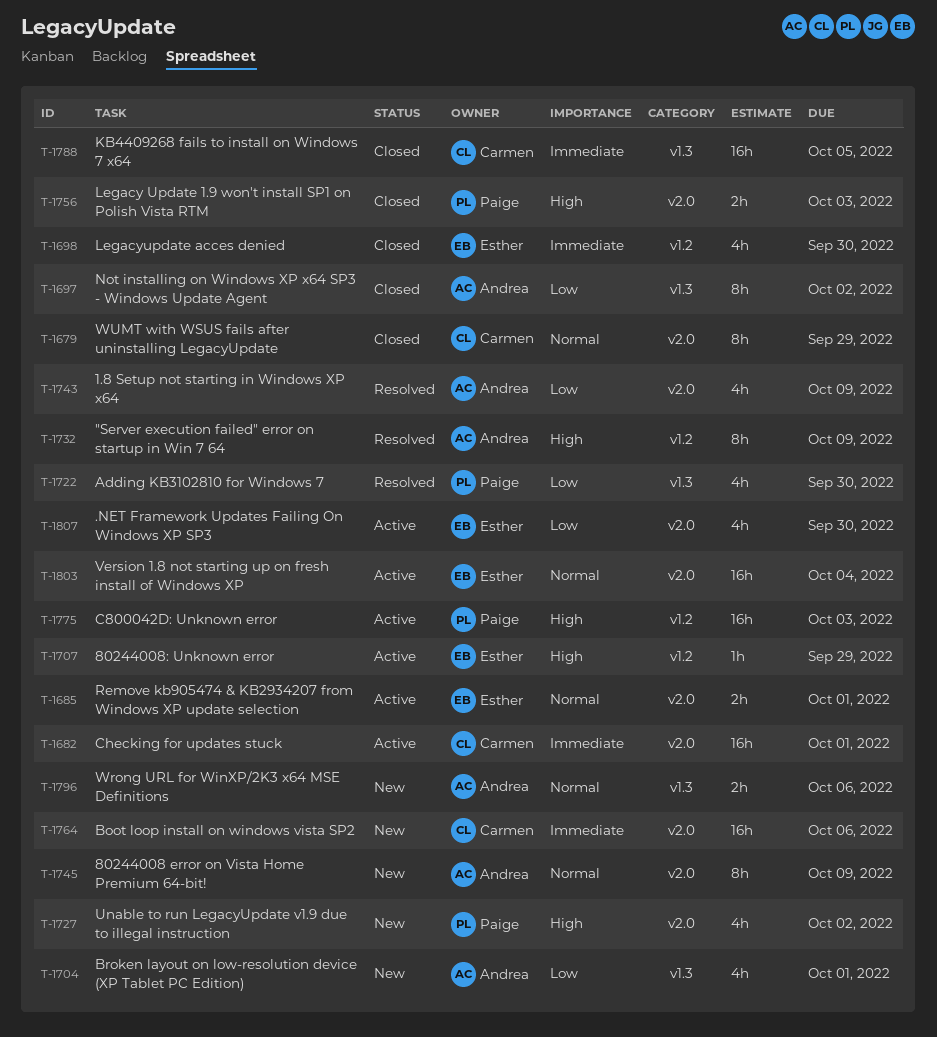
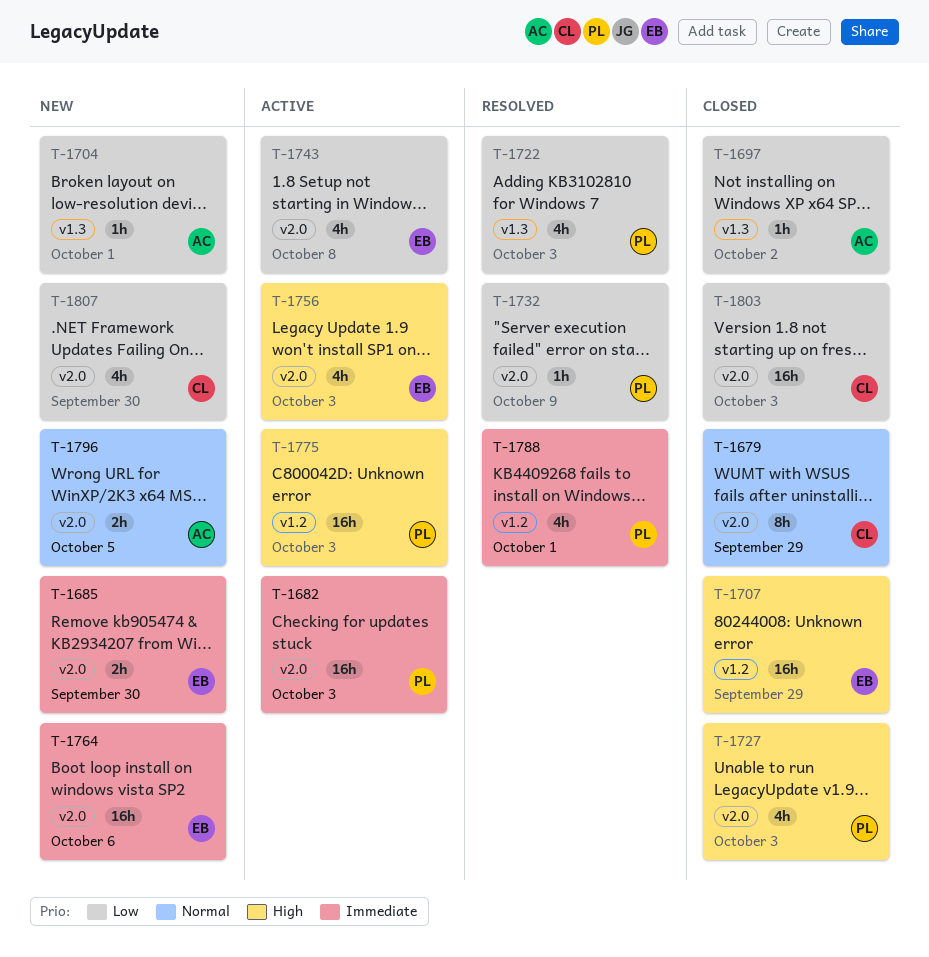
T-1682, owner: Carmen -> Paige
T-1682, due: Oct 1 -> Oct 3
T-1685, status: Active -> New
T-1685, priority: Normal -> Immediate
T-1685, due: Oct 1 -> Sep 30
T-1697, estimate: 8h -> 1h
T-1698: present -> none
T-1704, estimate: 4h -> 1h
T-1707, status: Active -> Closed
T-1707, estimate: 1h -> 16h
T-1722, due: Sep 30 -> Oct 3
T-1727, status: New -> Closed
T-1727, due: Oct 2 -> Oct 3
T-1732, owner: Andrea -> Paige
T-1732, priority: High -> Low
T-1732, label: v1.2 -> v2.0
T-1732, estimate: 8h -> 1h
T-1743, status: Resolved -> Active
T-1743, owner: Andrea -> Esther
T-1743, due: Oct 9 -> Oct 8
T-1745: present -> none
T-1756, status: Closed -> Active
T-1756, owner: Paige -> Esther
T-1756, estimate: 2h -> 4h
T-1764, owner: Carmen -> Esther
T-1788, status: Closed -> Resolved
T-1788, owner: Carmen -> Paige
T-1788, label: v1.3 -> v1.2
T-1788, estimate: 16h -> 4h
T-1788, due: Oct 5 -> Oct 1
T-1796, label: v1.3 -> v2.0
T-1796, due: Oct 6 -> Oct 5
T-1803, status: Active -> Closed
T-1803, owner: Esther -> Carmen
T-1803, priority: Normal -> Low
T-1803, due: Oct 4 -> Oct 3
T-1807, status: Active -> New
T-1807, owner: Esther -> Carmen

